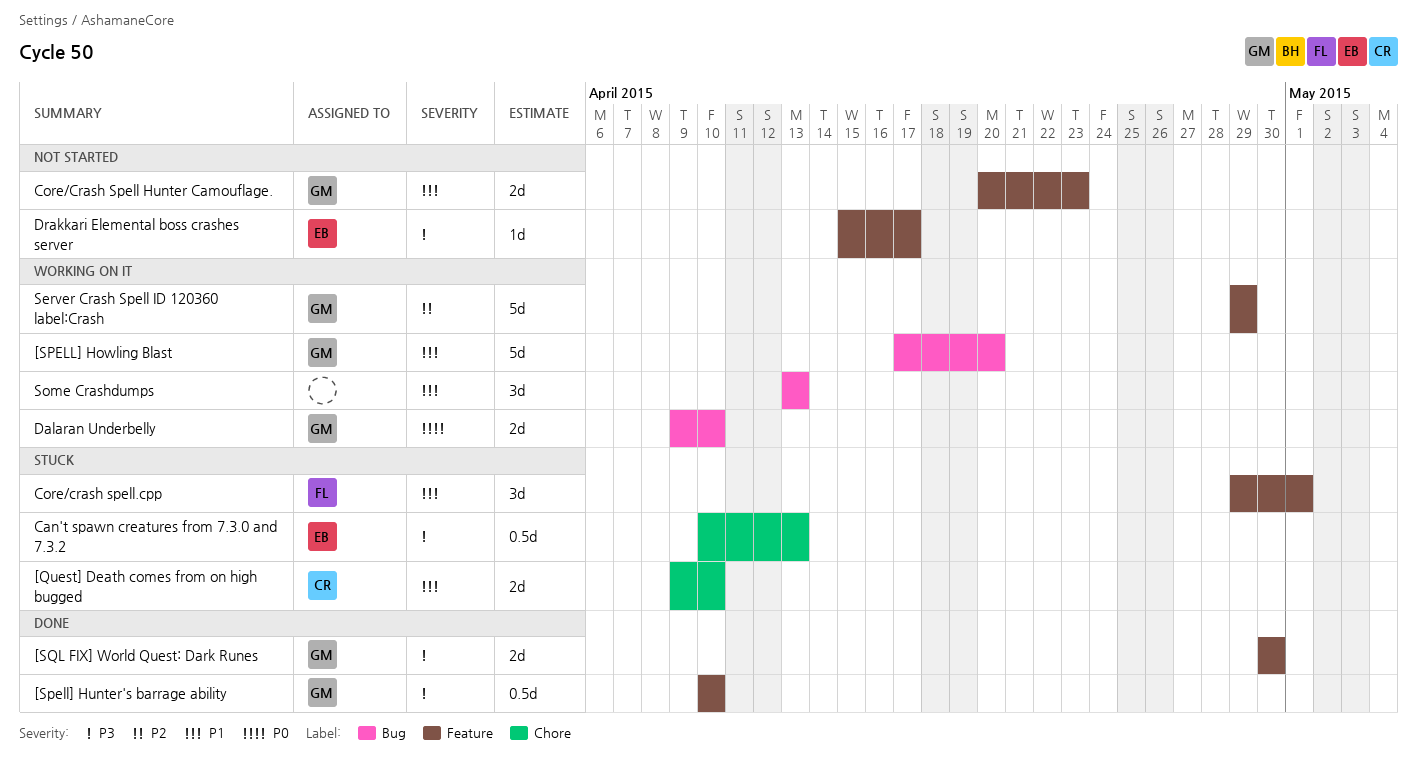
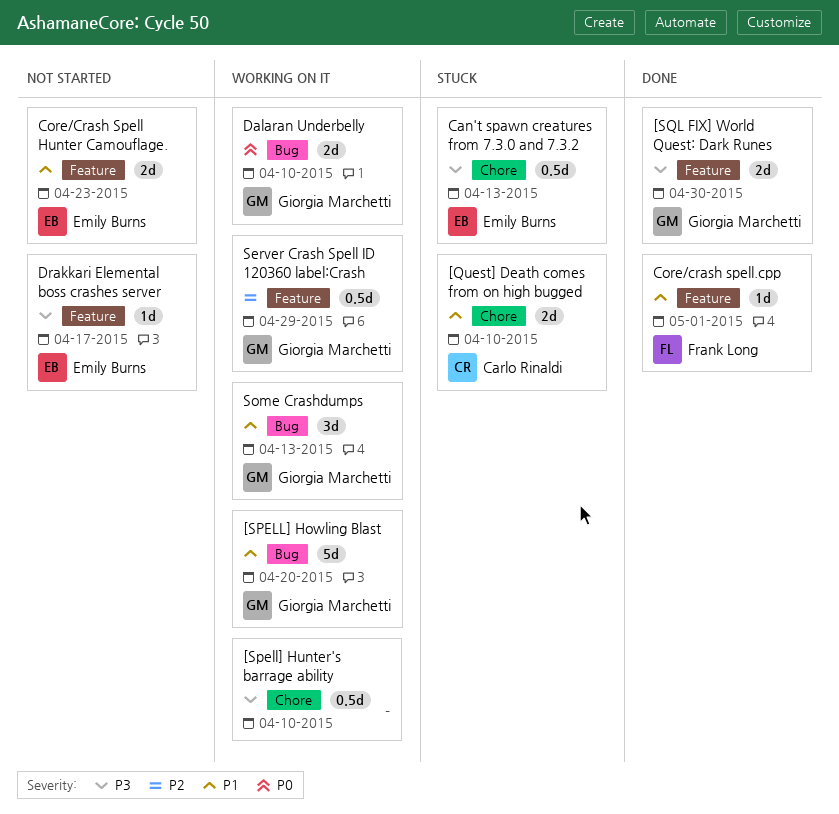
[Spell] Hunter's barrage ability, status: Done -> Working on it
[Spell] Hunter's barrage ability, owner: Giorgia Marchetti -> none
[Spell] Hunter's barrage ability, label: Feature -> Chore
Core/Crash Spell Hunter Camouflage., owner: Giorgia Marchetti -> Emily Burns
Core/crash spell.cpp, status: Stuck -> Done
Core/crash spell.cpp, estimate: 3d -> 1d
Server Crash Spell ID 120360 label:Crash, estimate: 5d -> 0.5d
Some Crashdumps, owner: none -> Giorgia Marchetti

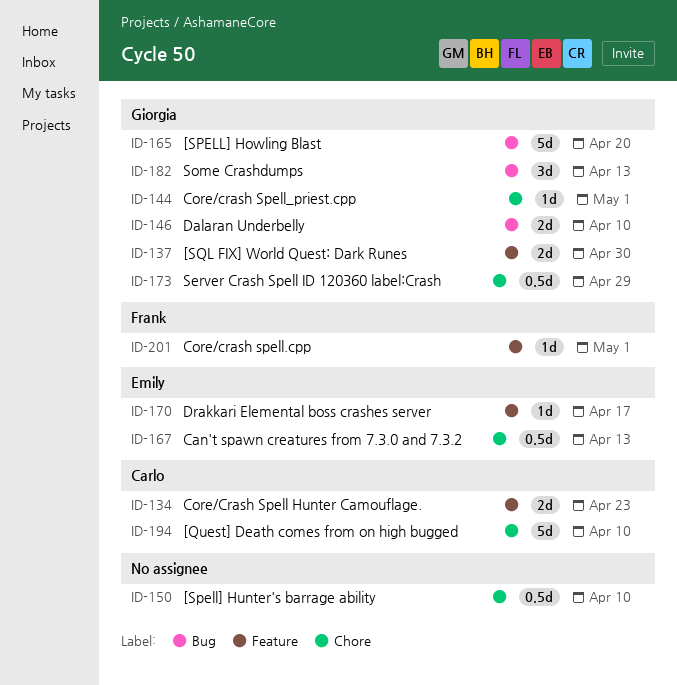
[Quest] Death comes from on high bugged, estimate: 2d -> 5d
Core/Crash Spell Hunter Camouflage., owner: Emily Burns -> Carlo Rinaldi
Core/crash Spell_priest.cpp: none -> present
Server Crash Spell ID 120360 label:Crash, label: Feature -> Chore

